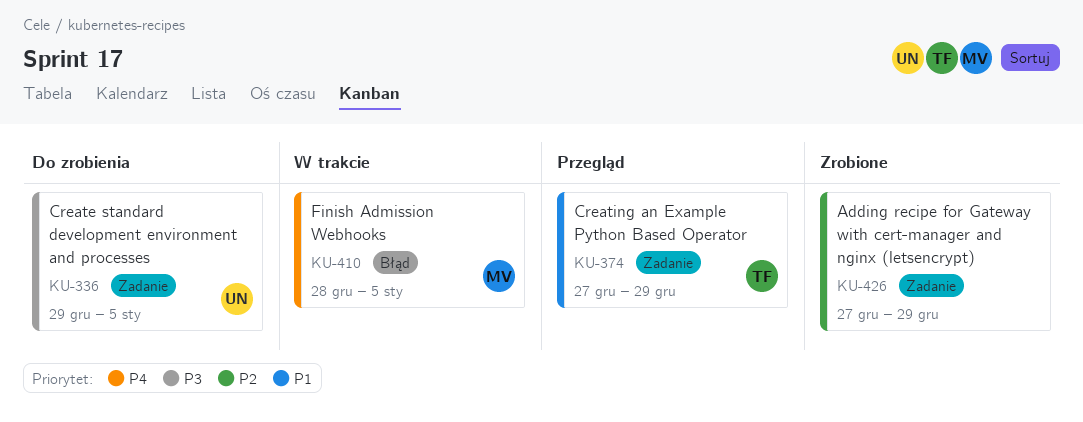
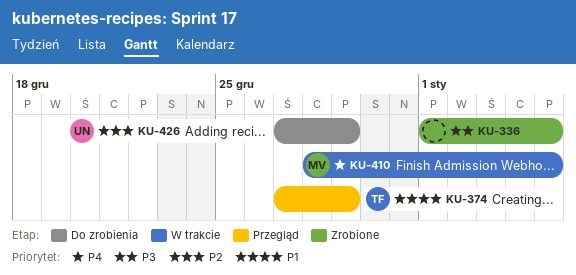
KU-336, status: Do zrobienia -> Zrobione
KU-336, owner: UN -> none
KU-336, start: Dec 29 -> Jan 1
KU-426, status: Zrobione -> Do zrobienia
KU-426, owner: none -> UN

